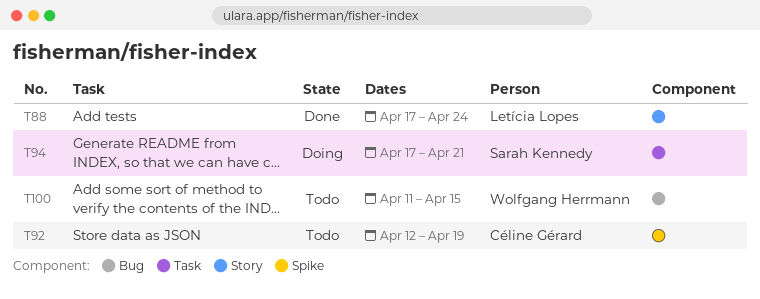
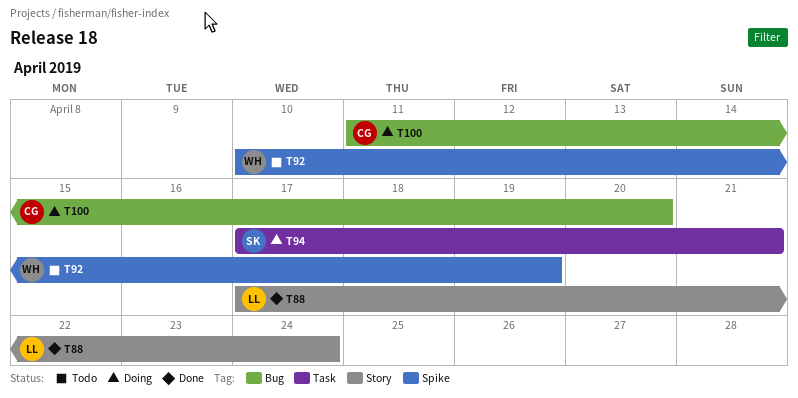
T92, owner: Céline Gérard -> Wolfgang Herrmann
T92, start: Apr 12 -> Apr 10
T100, status: Todo -> Doing
T100, owner: Wolfgang Herrmann -> Céline Gérard
T100, due: Apr 15 -> Apr 20

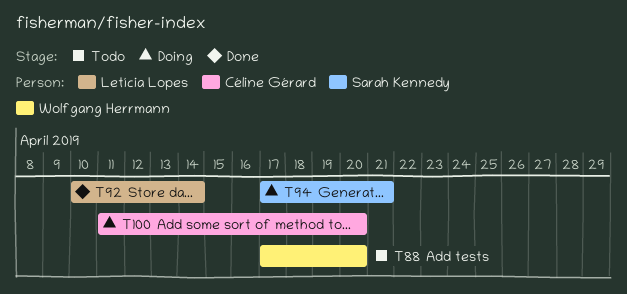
T88, status: Done -> Todo
T88, owner: Letícia Lopes -> Wolfgang Herrmann
T88, due: Apr 24 -> Apr 20
T92, status: Todo -> Done
T92, owner: Wolfgang Herrmann -> Letícia Lopes
T92, due: Apr 19 -> Apr 14

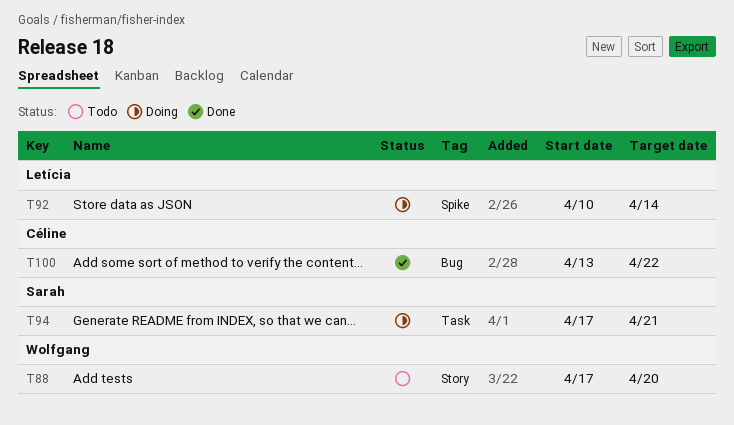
T92, status: Done -> Doing
T100, status: Doing -> Done
T100, start: Apr 11 -> Apr 13
T100, due: Apr 20 -> Apr 22

